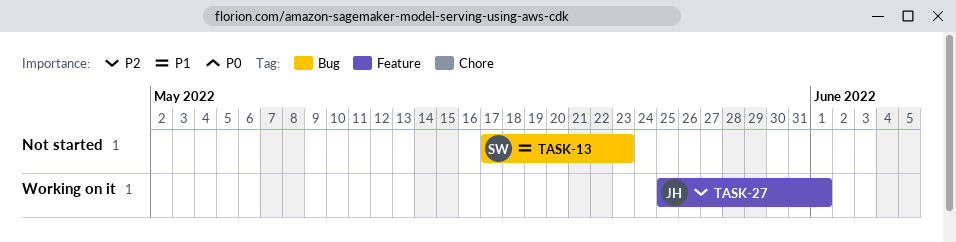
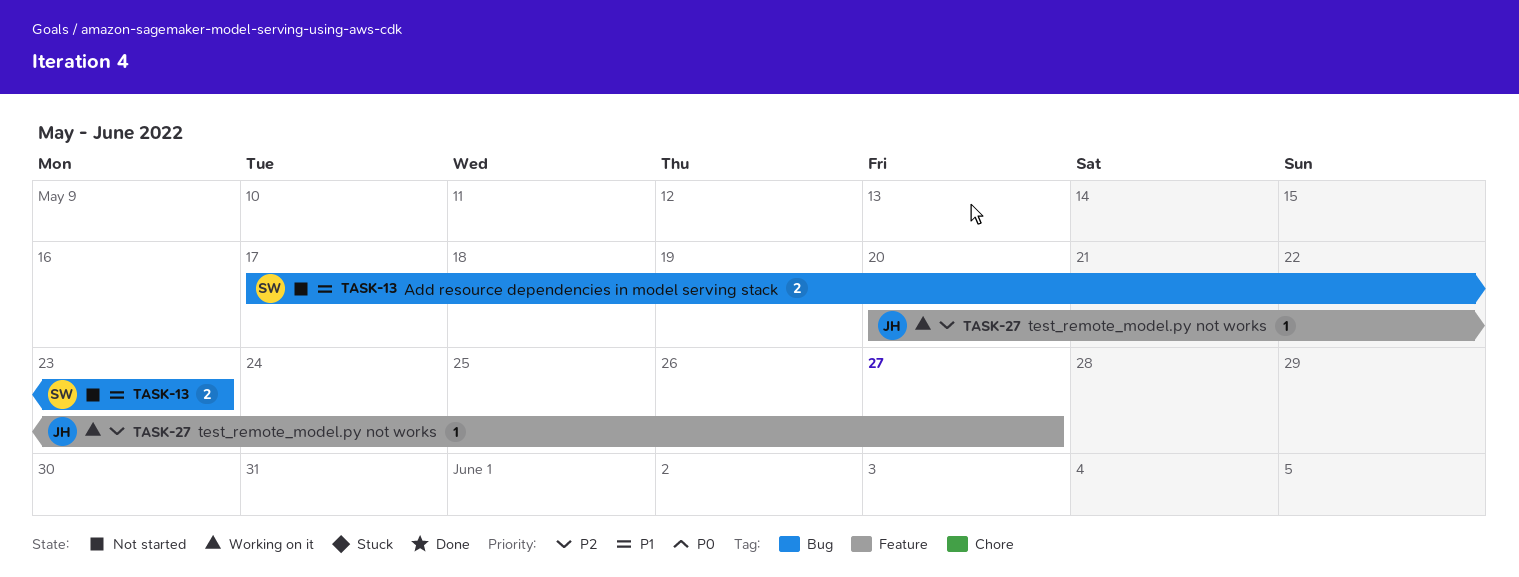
TASK-27, start: May 25 -> May 20
TASK-27, due: Jun 1 -> May 27

